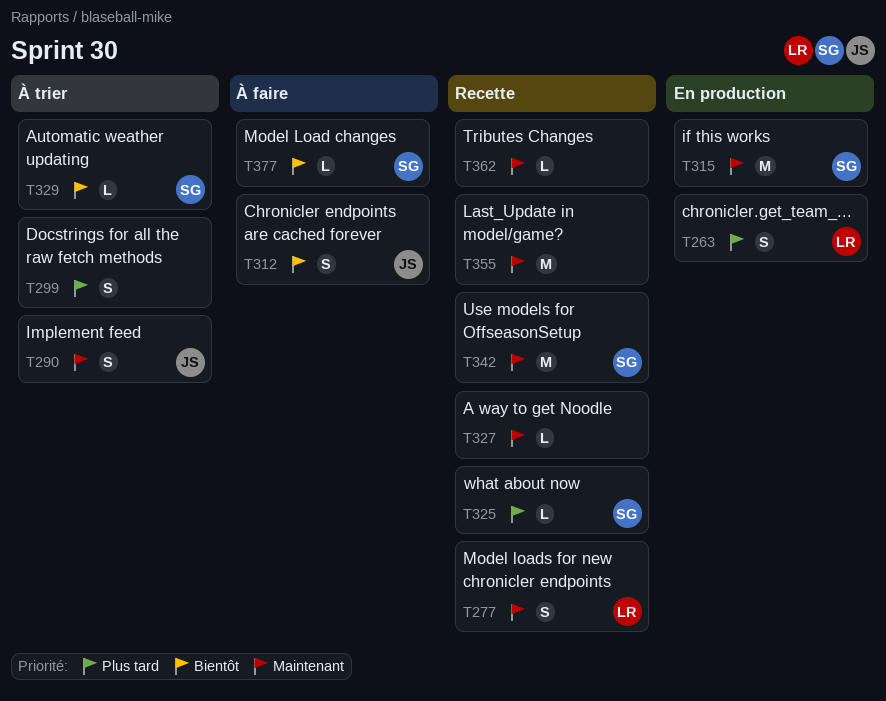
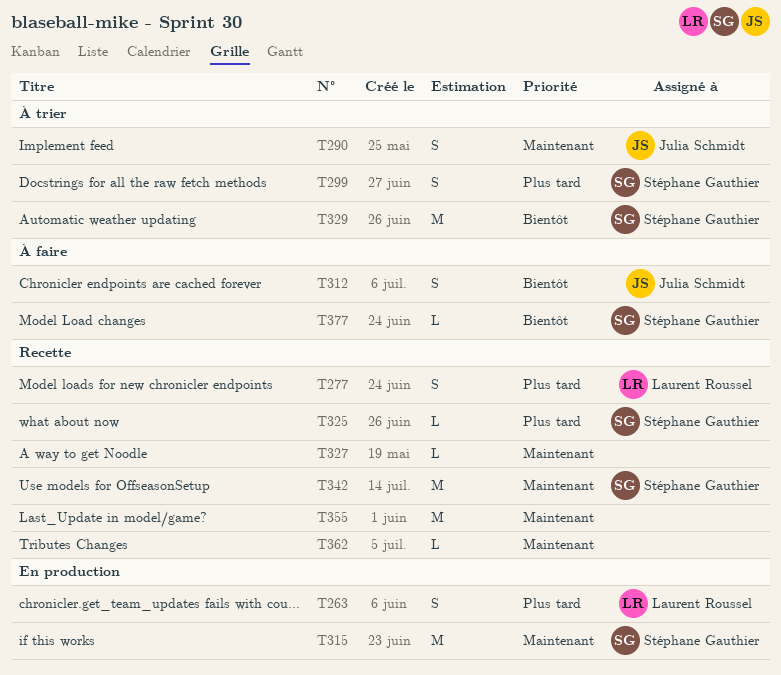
T277, priority: Maintenant -> Plus tard
T299, owner: none -> Stéphane Gauthier
T329, estimate: L -> M

